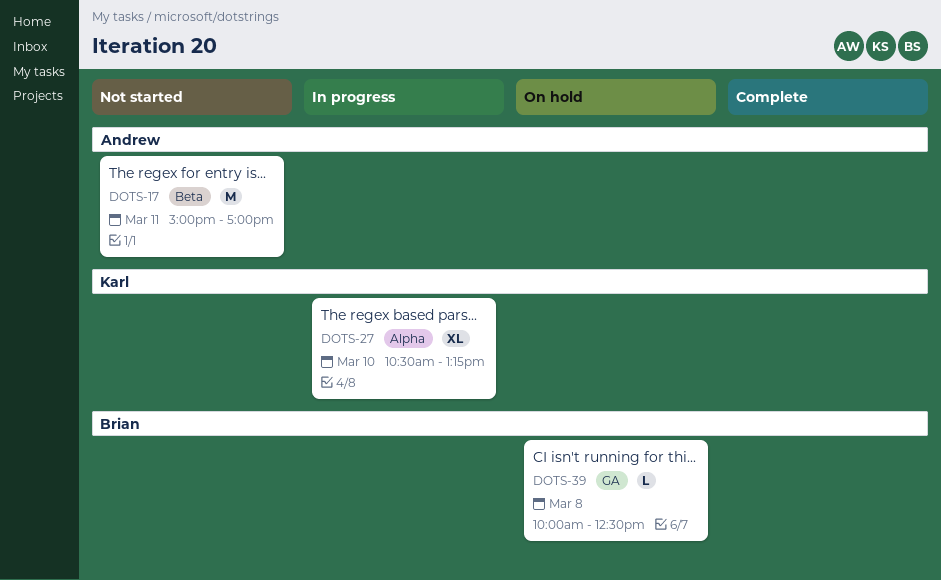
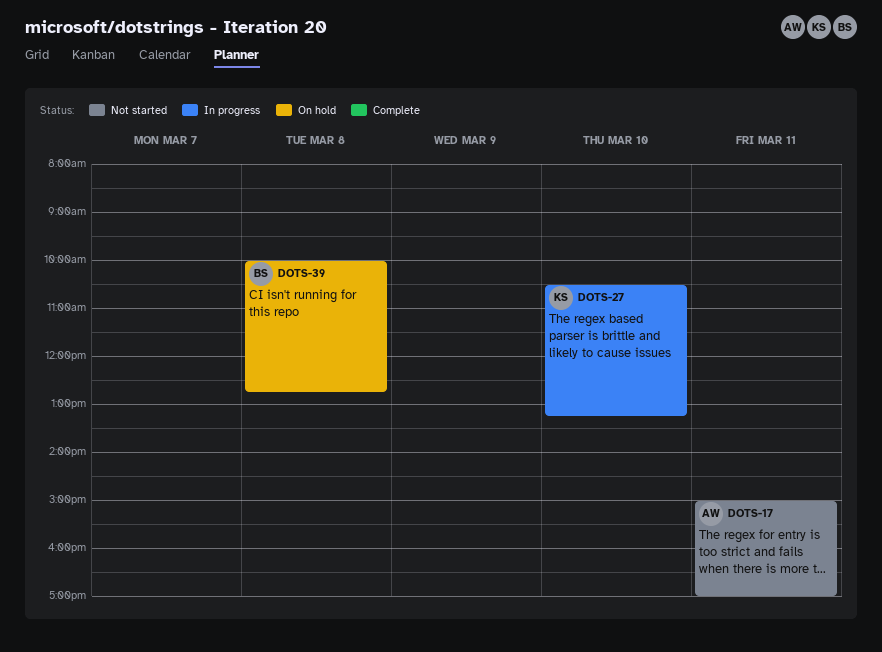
DOTS-39, ends: 12:30 -> 12:45

